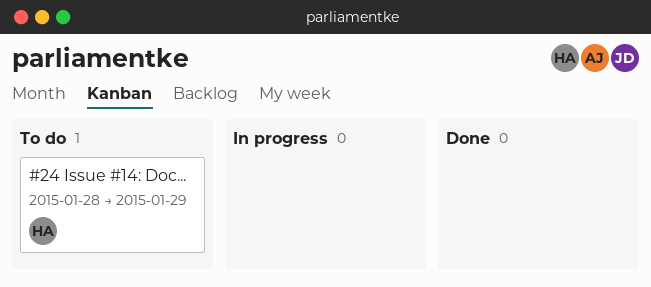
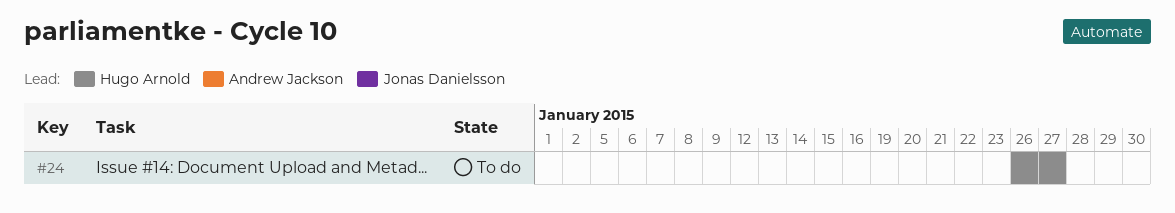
#24, start: Jan 28 -> Jan 26
#24, due: Jan 29 -> Jan 27

